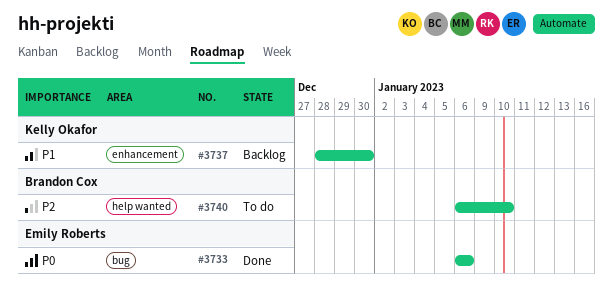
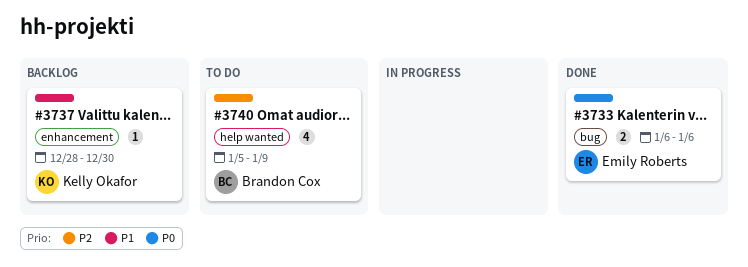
#3740, start: Jan 6 -> Jan 5
#3740, due: Jan 10 -> Jan 9

